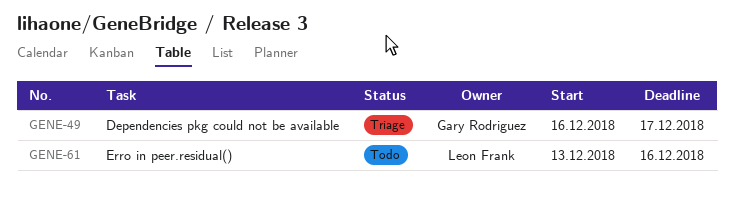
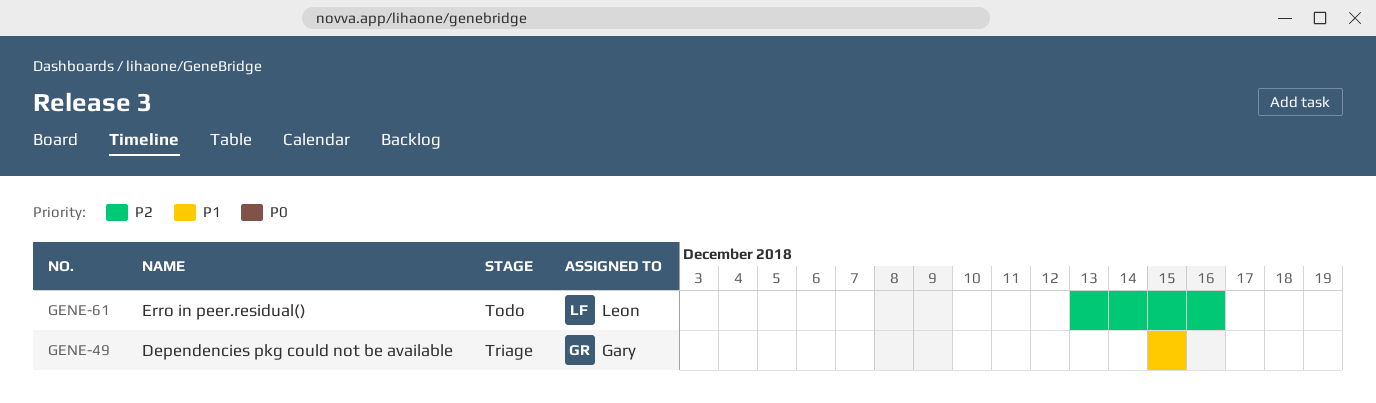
GENE-49, start: Dec 16 -> Dec 15
GENE-49, due: Dec 17 -> Dec 15

